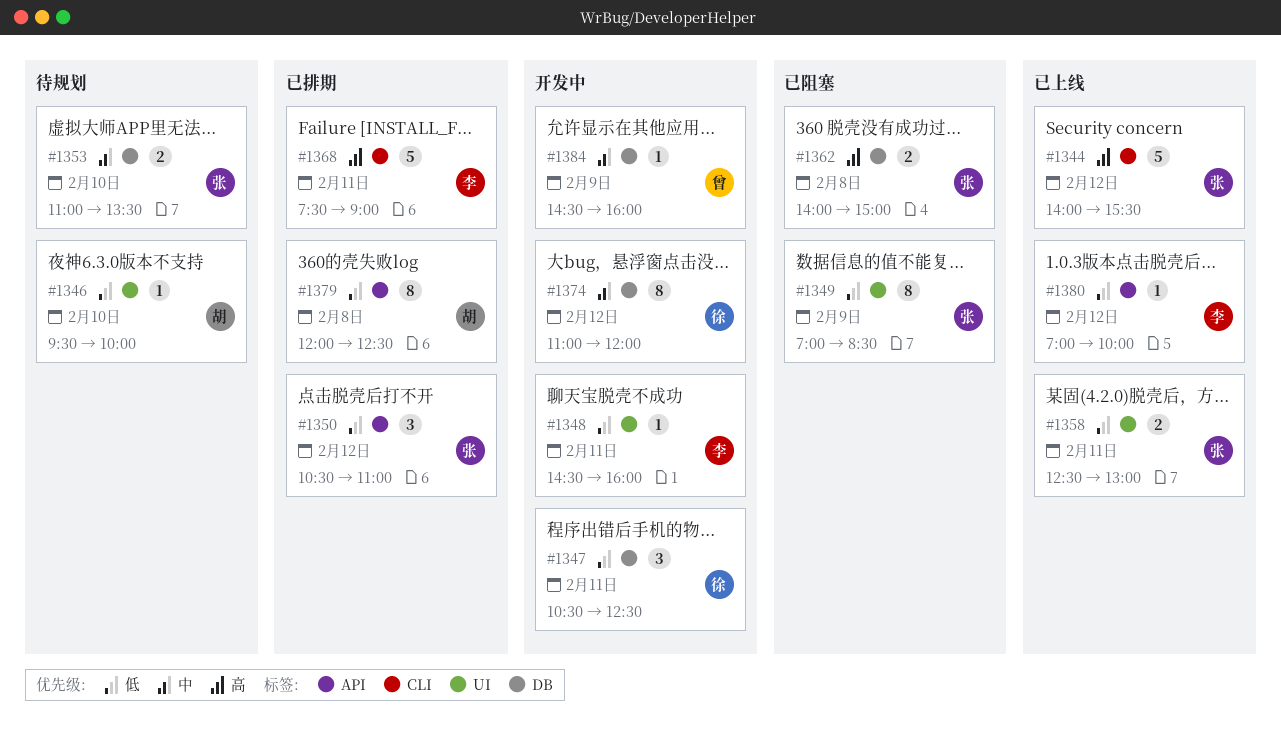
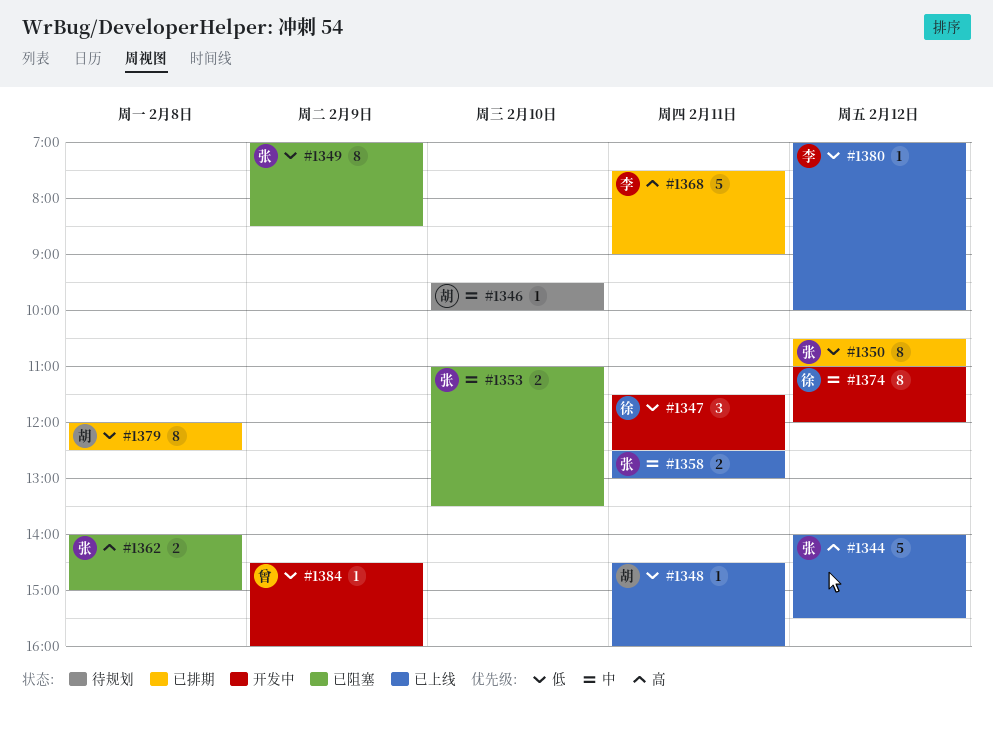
#1346, priority: 低 -> 中
#1347, begins: 10:30 -> 11:30
#1348, status: 开发中 -> 已上线
#1348, owner: 李 -> 胡
#1350, estimate: 3 -> 8
#1353, status: 待规划 -> 已阻塞
#1358, priority: 低 -> 中
#1384, priority: 中 -> 低

